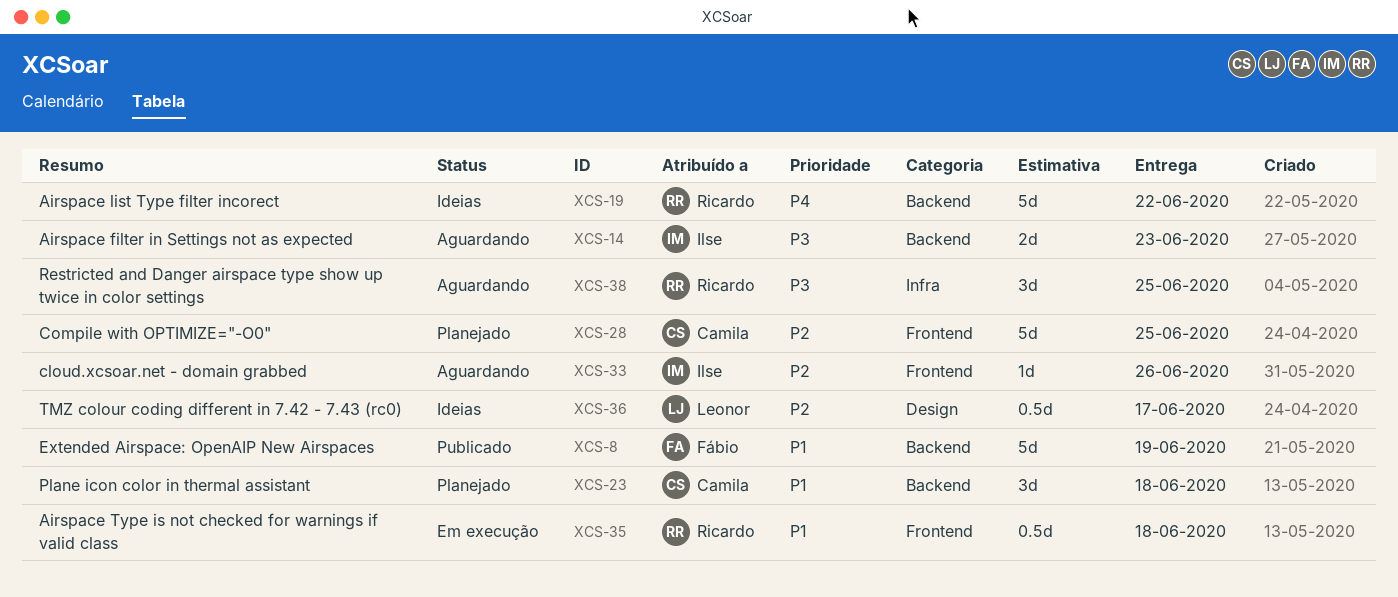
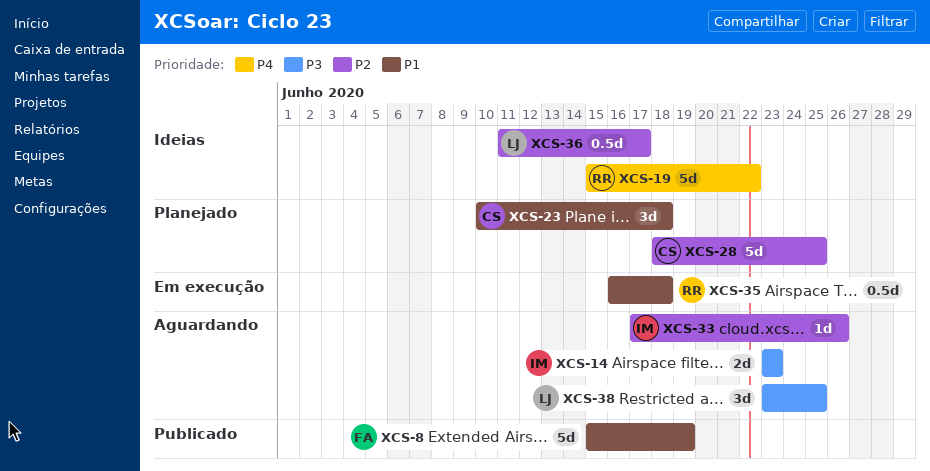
XCS-38, owner: Ricardo -> Leonor

